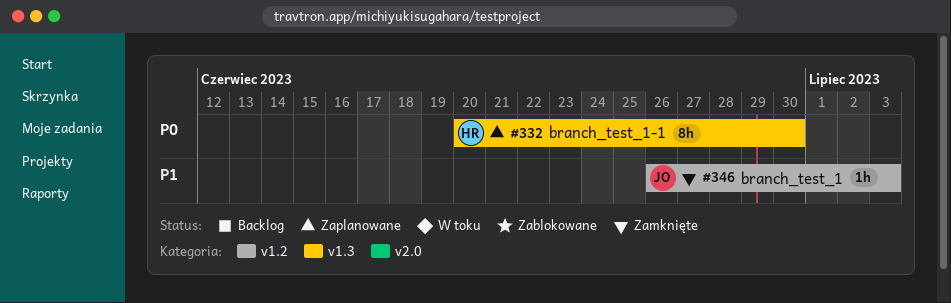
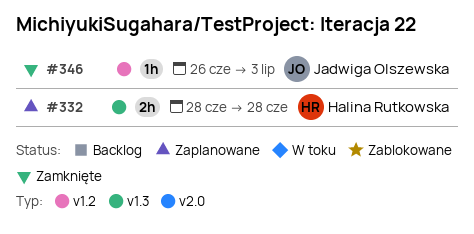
#332, estimate: 8h -> 2h
#332, start: Jun 20 -> Jun 28
#332, due: Jun 30 -> Jun 28

